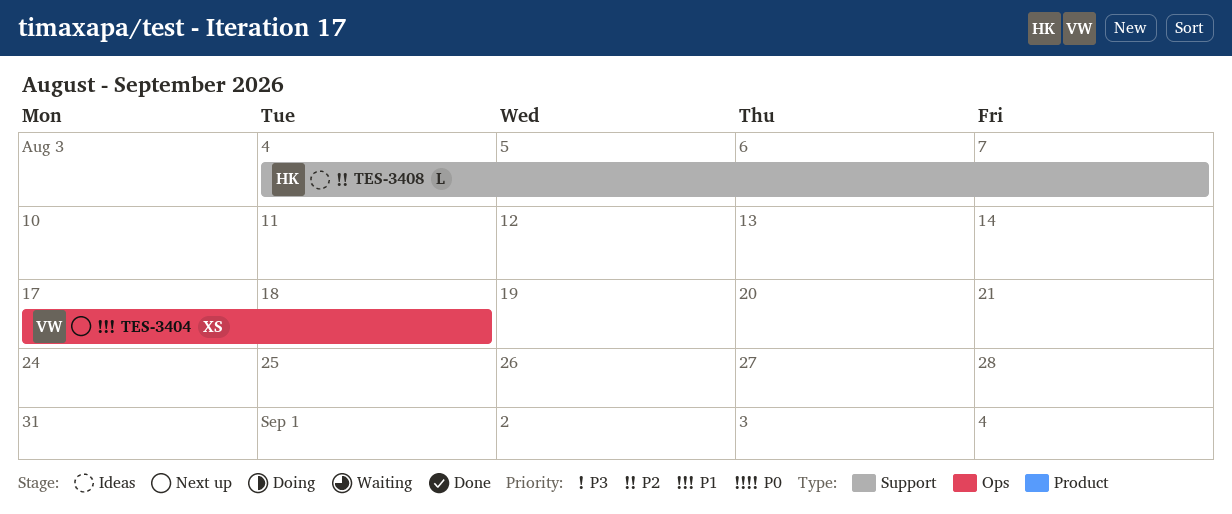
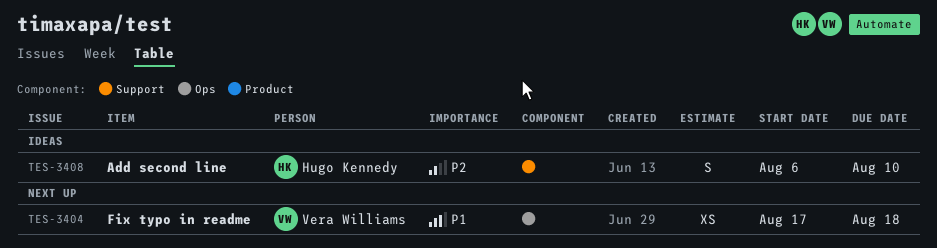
TES-3408, estimate: L -> S
TES-3408, start: Aug 4 -> Aug 6
TES-3408, due: Aug 7 -> Aug 10

